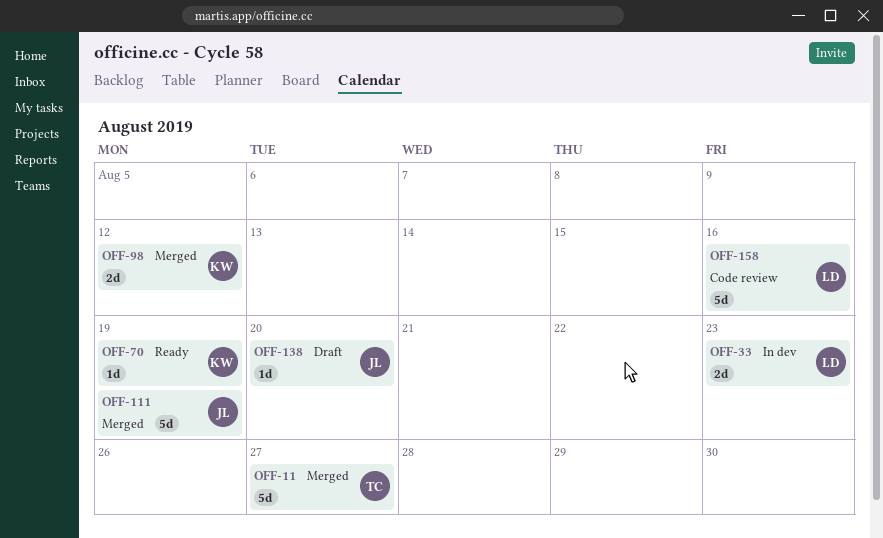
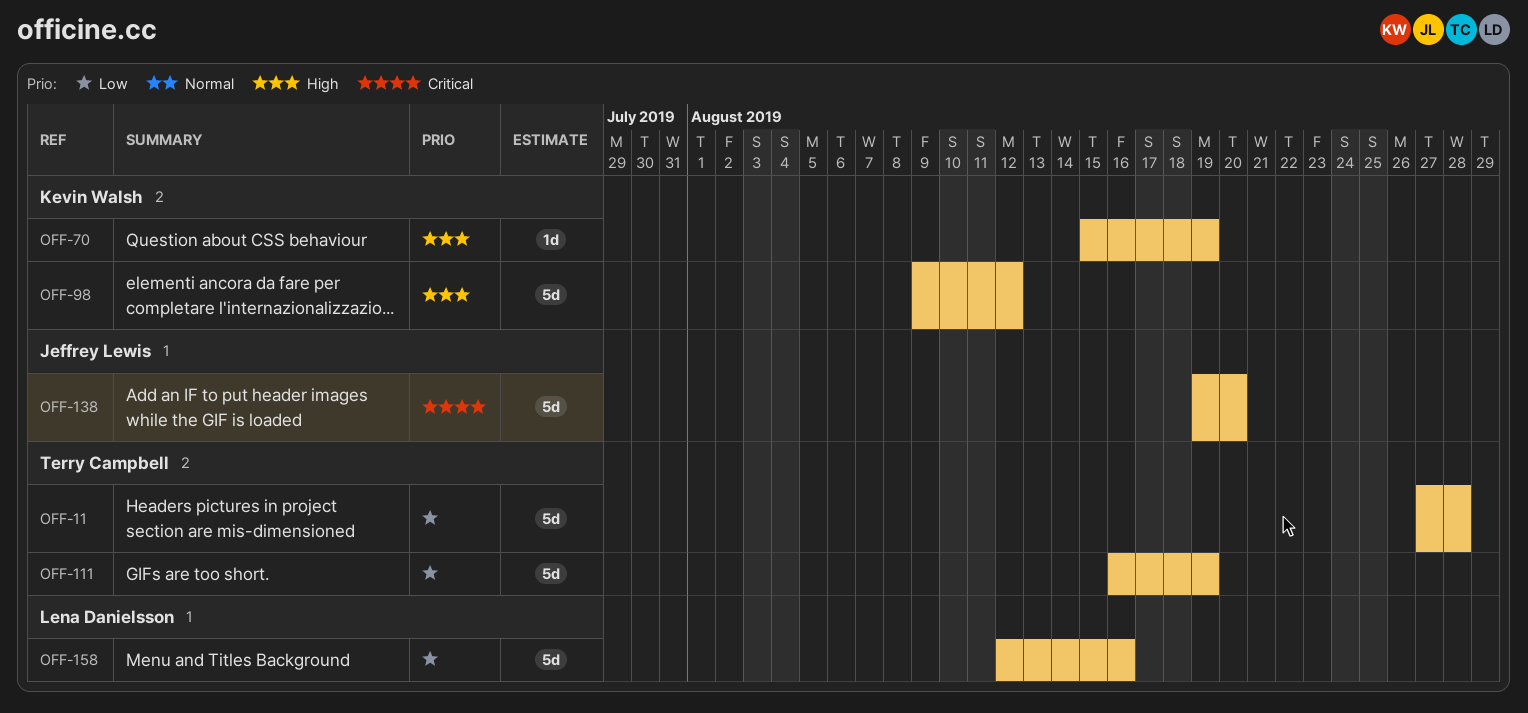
OFF-11, due: Aug 27 -> Aug 28
OFF-33: present -> none
OFF-98, estimate: 2d -> 5d
OFF-111, owner: Jeffrey Lewis -> Terry Campbell
OFF-138, estimate: 1d -> 5d

